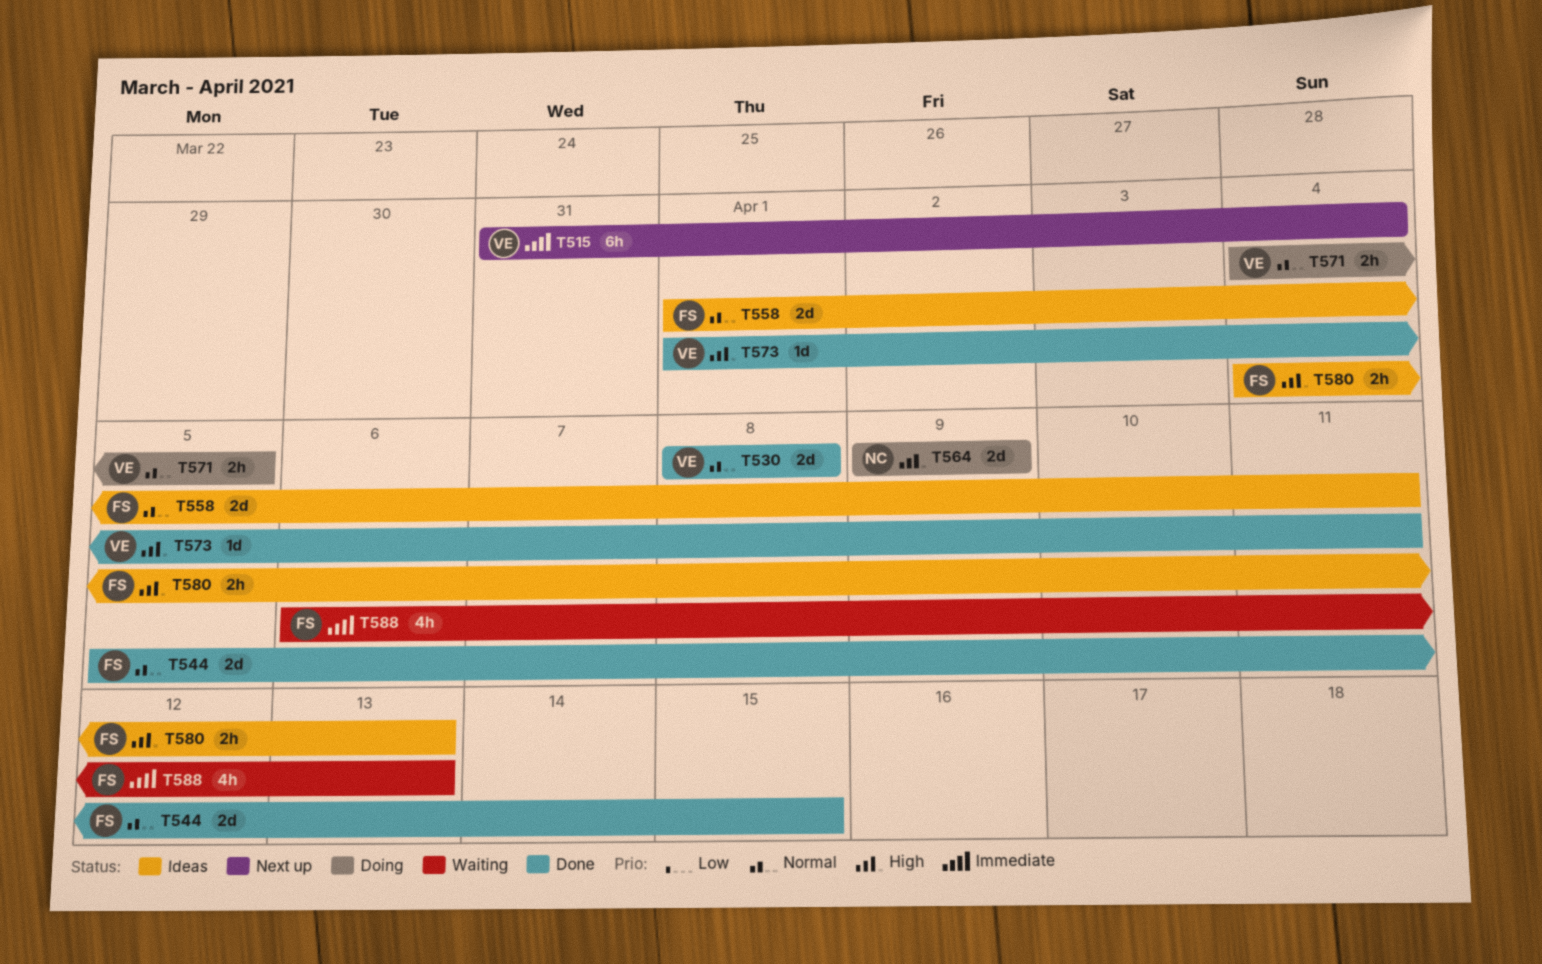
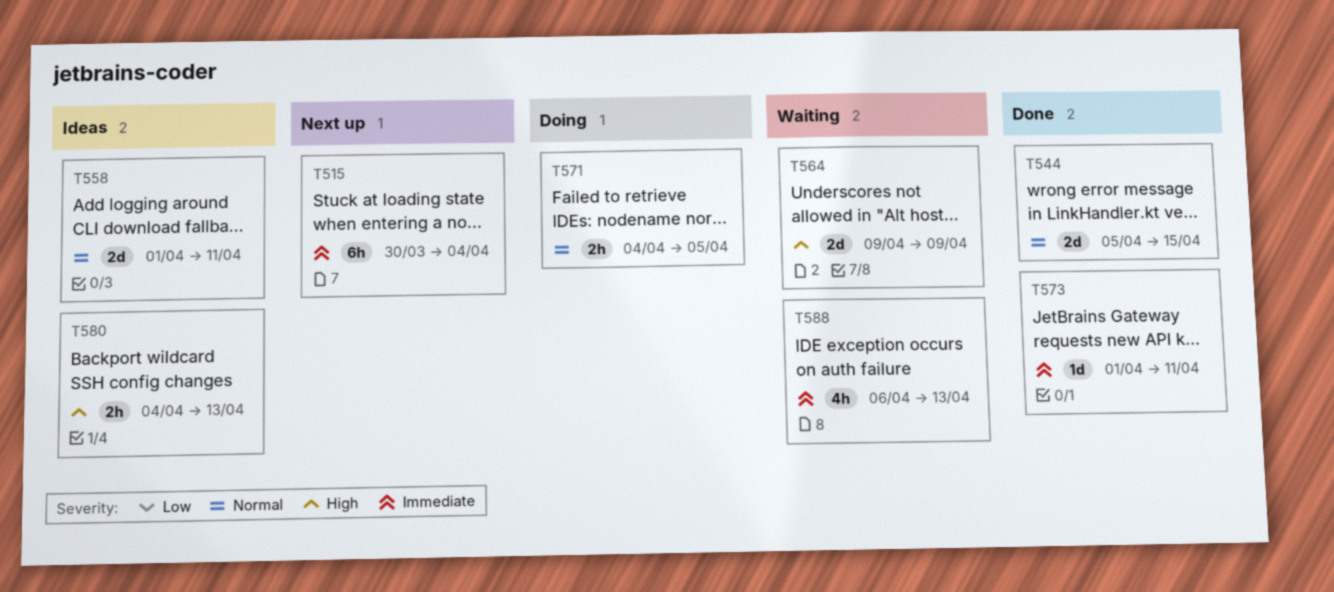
T515, start: Mar 31 -> Mar 30
T530: present -> none
T564, status: Doing -> Waiting
T573, priority: High -> Immediate

